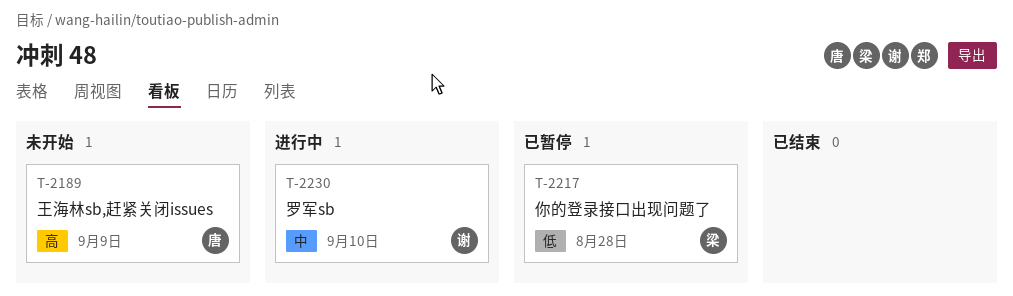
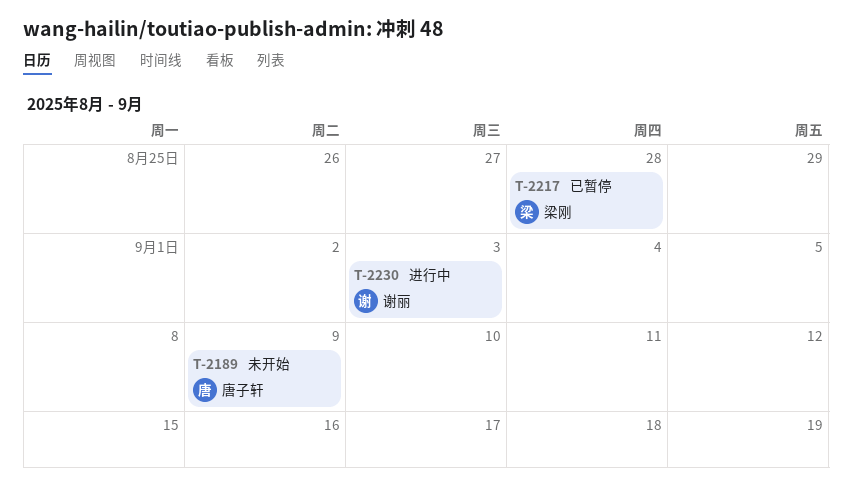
T-2230, due: Sep 10 -> Sep 3

